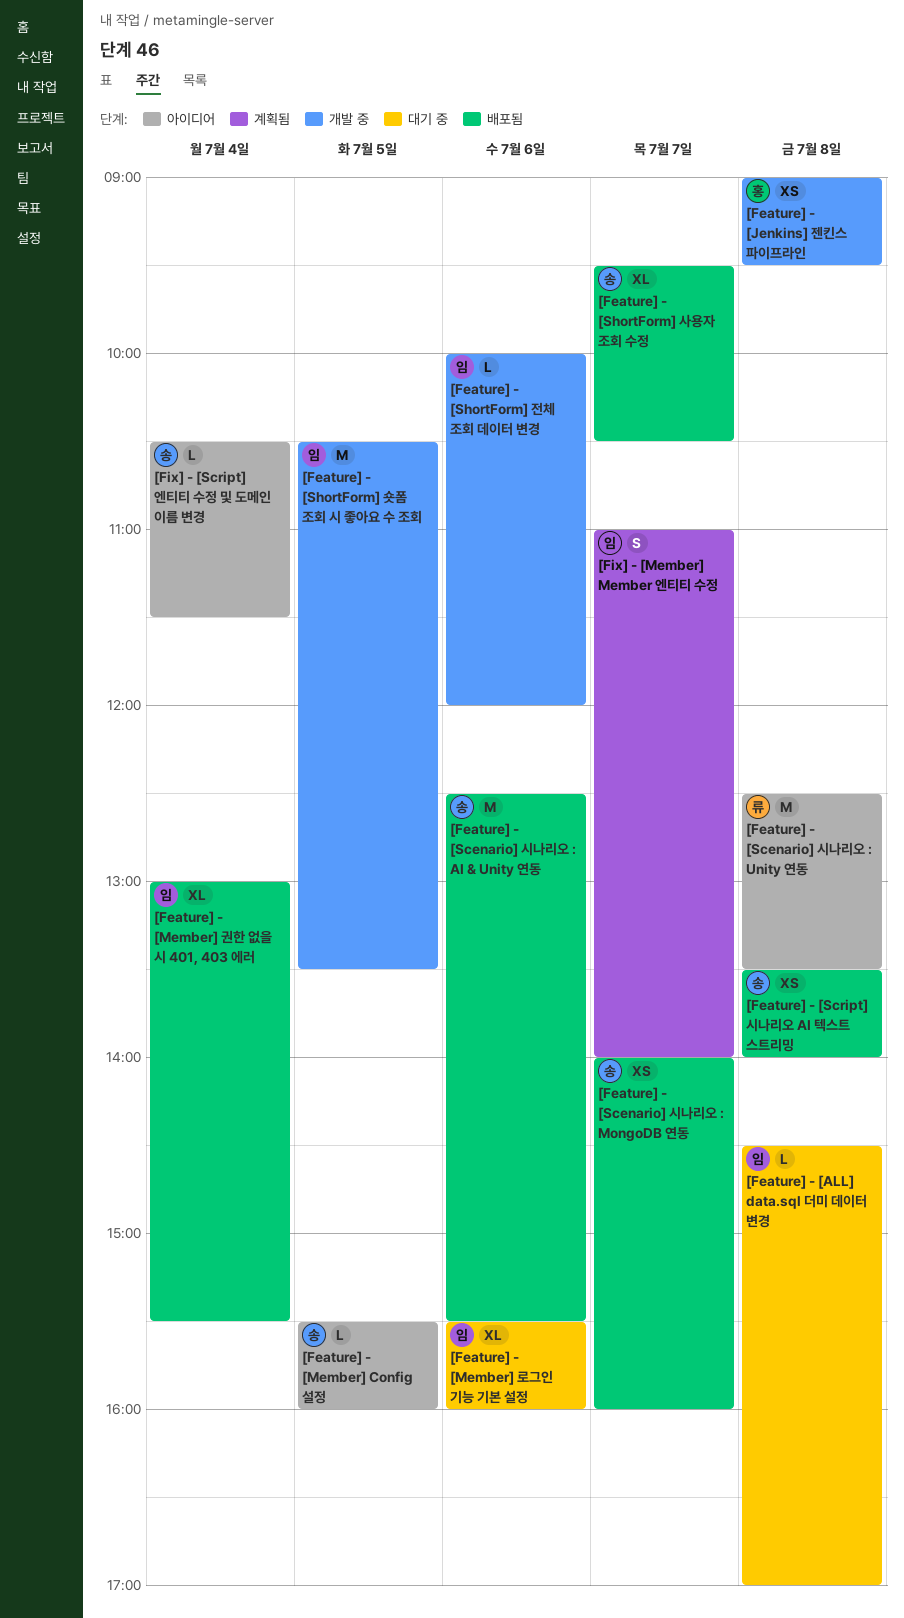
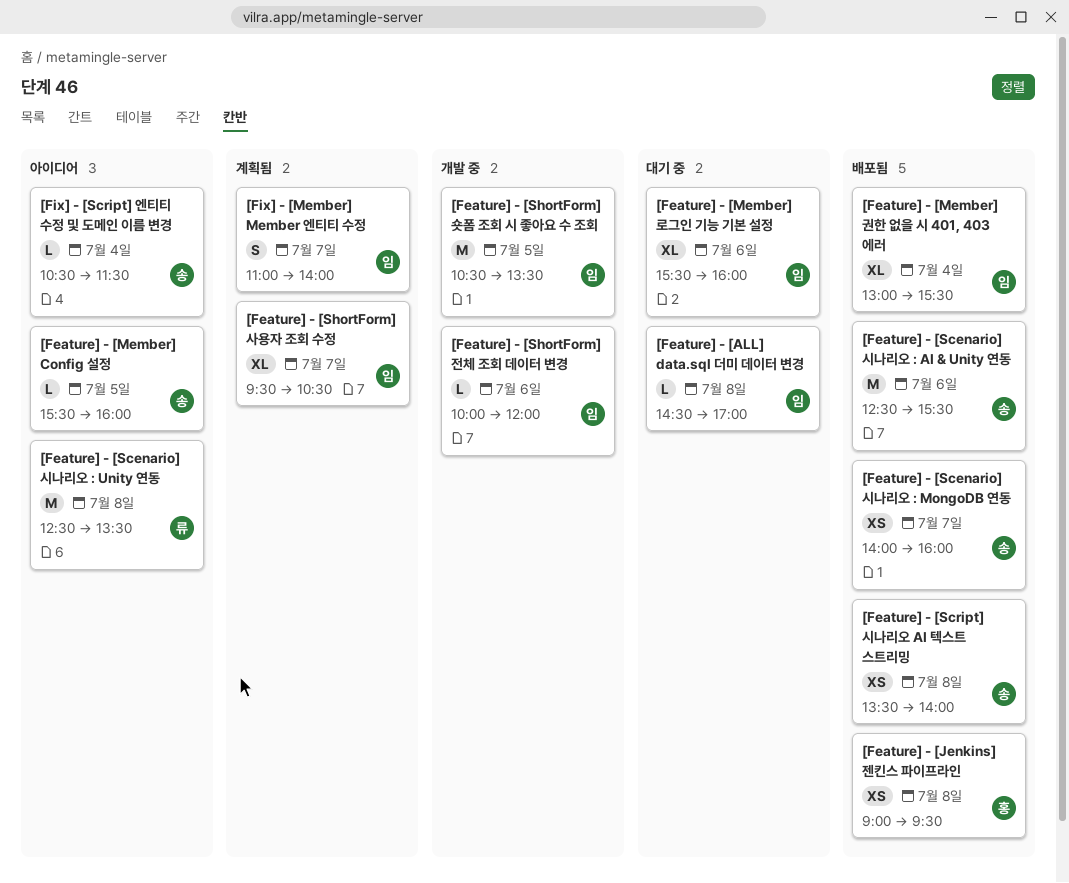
[Feature] - [Jenkins] 젠킨스 파이프라인, status: 개발 중 -> 배포됨
[Feature] - [ShortForm] 사용자 조회 수정, status: 배포됨 -> 계획됨
[Feature] - [ShortForm] 사용자 조회 수정, owner: 송 -> 임

